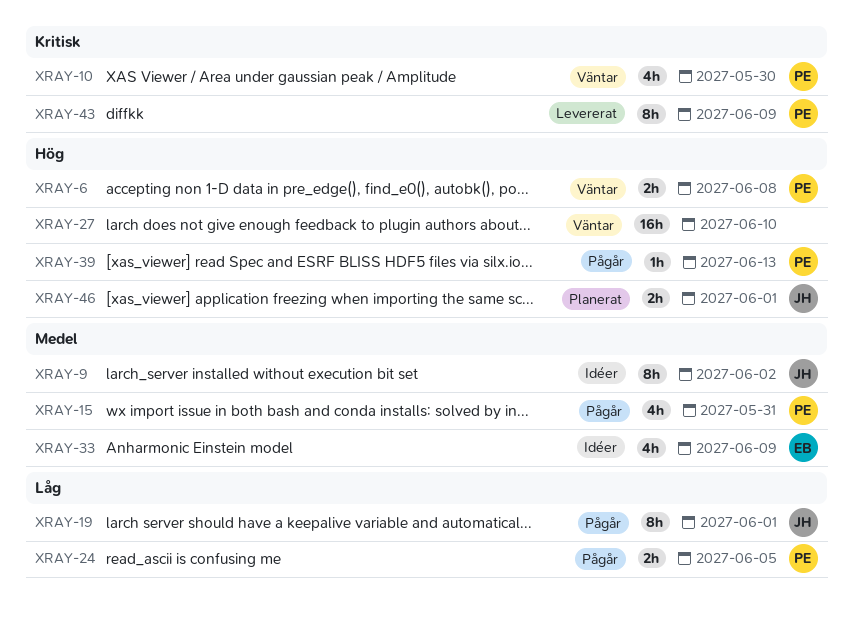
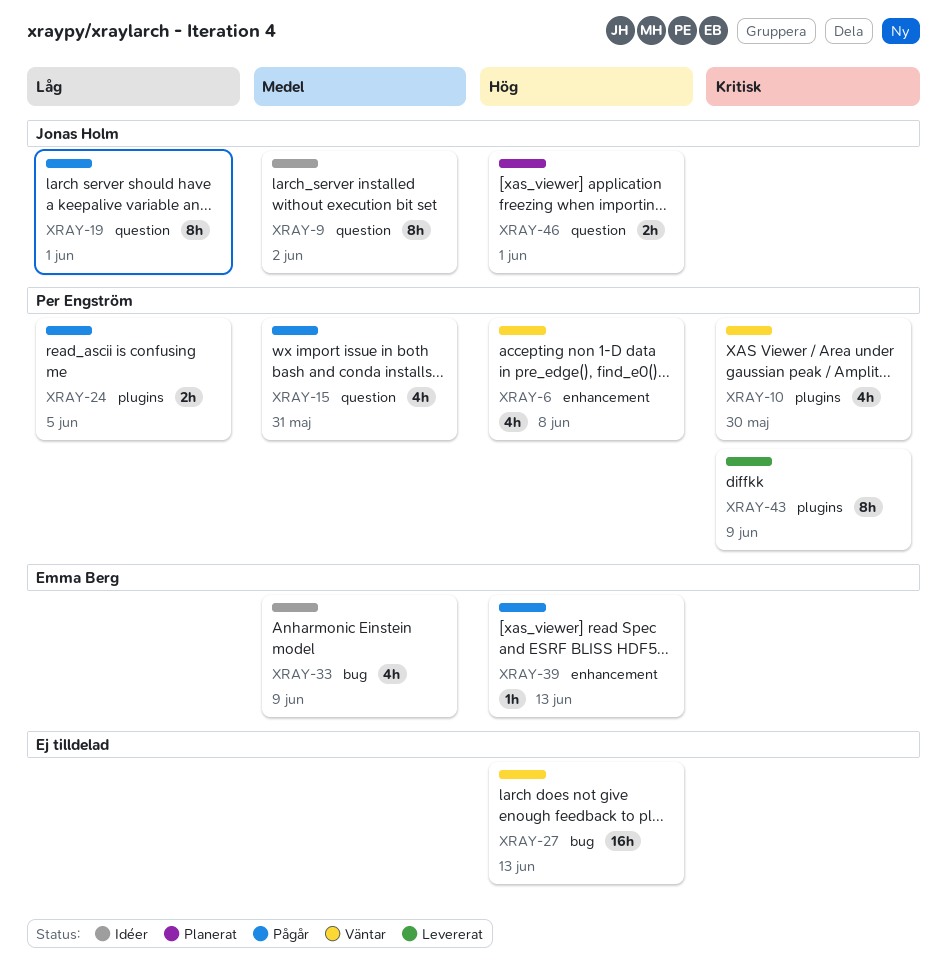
XRAY-6, estimate: 2h -> 4h
XRAY-27, due: Jun 10 -> Jun 13
XRAY-39, owner: Per Engström -> Emma Berg

